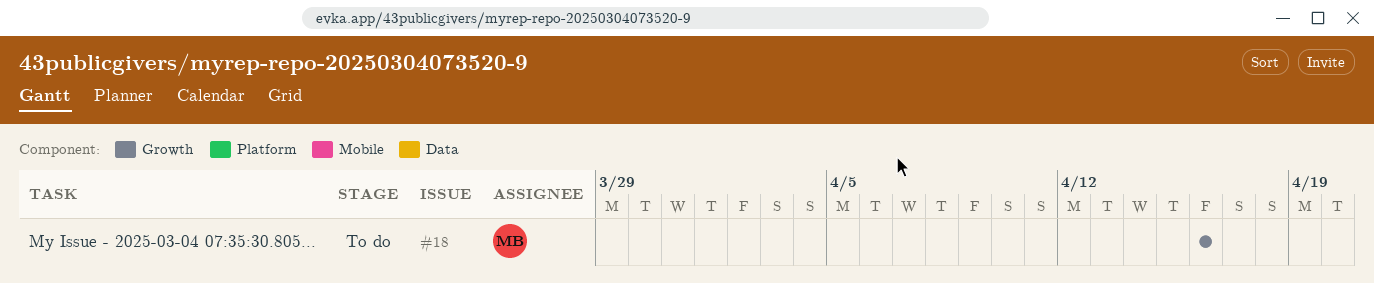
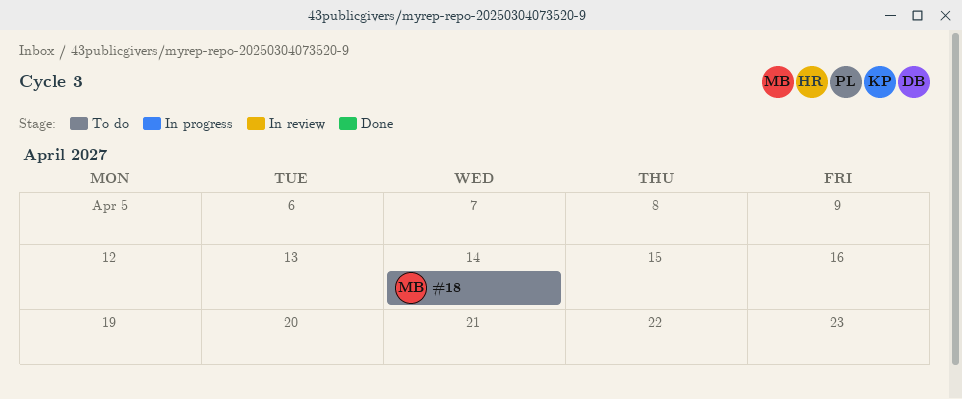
#18, start: Apr 16 -> Apr 14
#18, due: Apr 16 -> Apr 14

